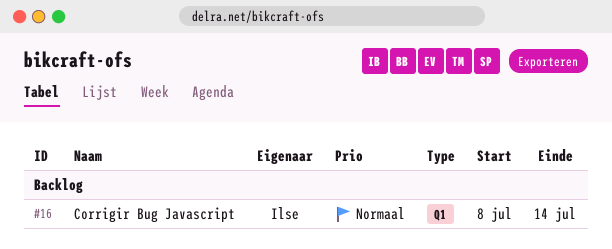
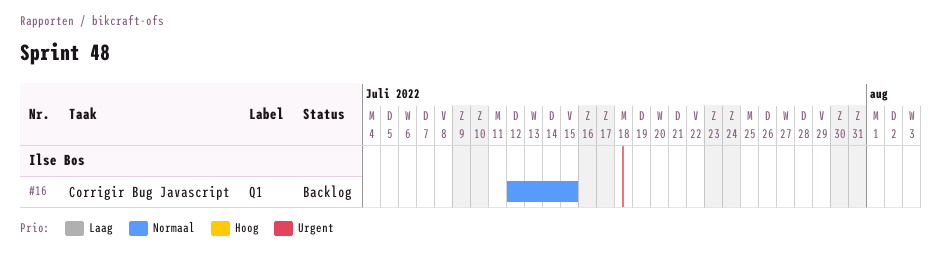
#16, start: Jul 8 -> Jul 12
#16, due: Jul 14 -> Jul 15

